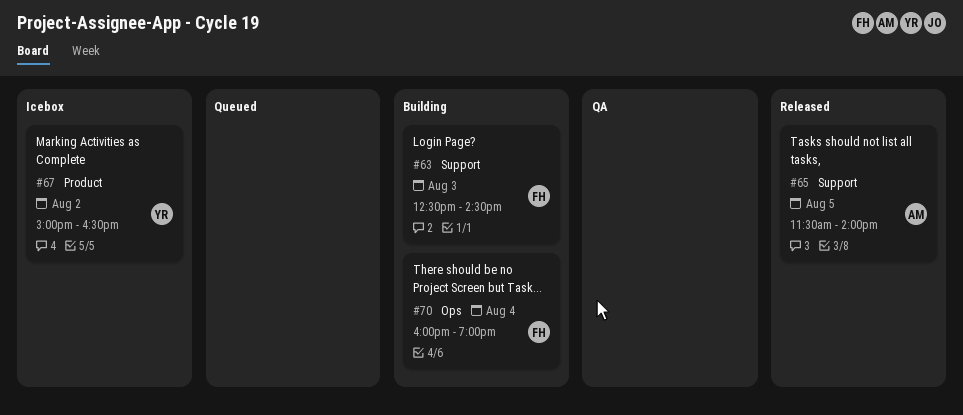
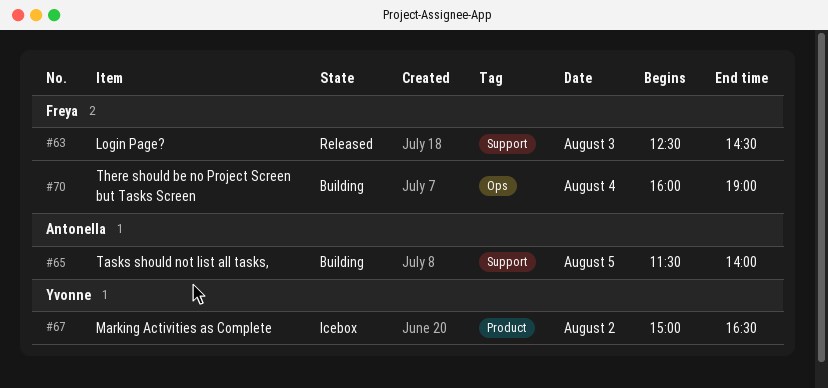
#63, status: Building -> Released
#65, status: Released -> Building

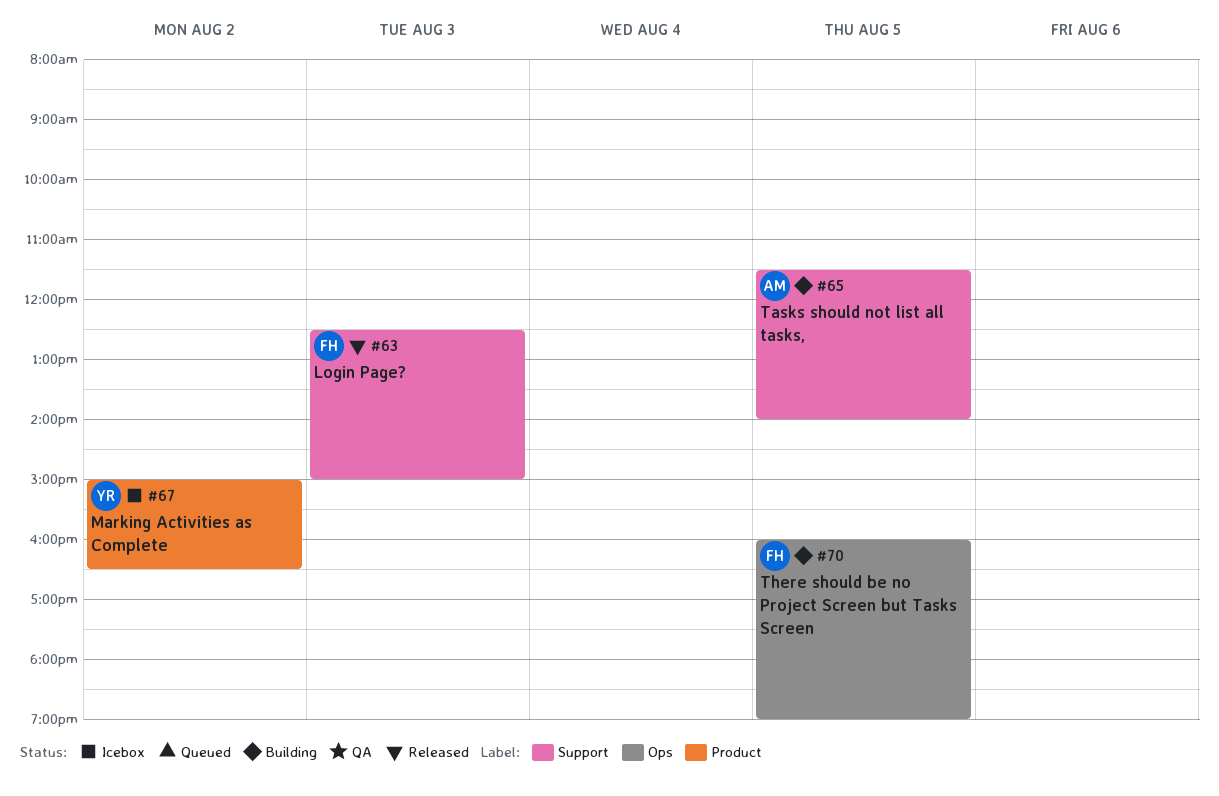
#63, ends: 14:30 -> 15:00
#70, day: Aug 4 -> Aug 5

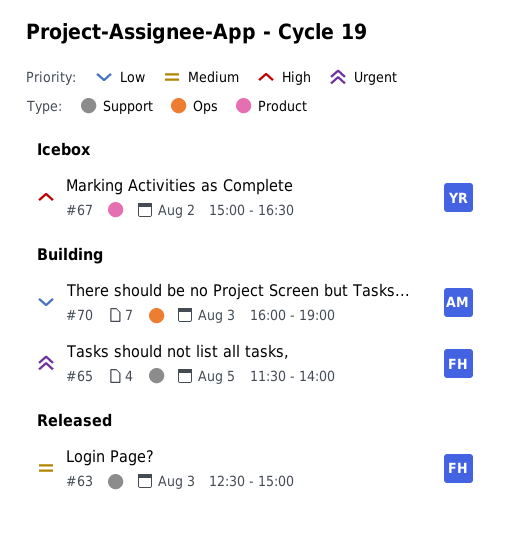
#65, owner: AM -> FH
#70, owner: FH -> AM
#70, day: Aug 5 -> Aug 3

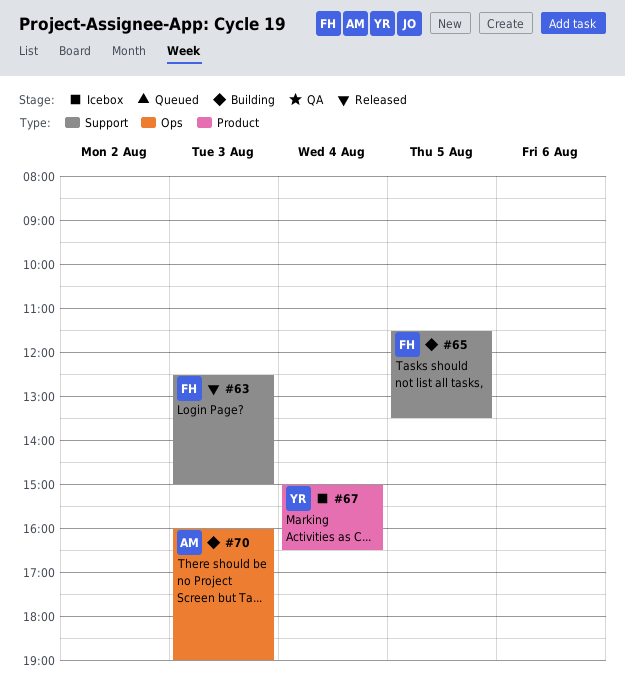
#65, ends: 14:00 -> 13:30
#67, day: Aug 2 -> Aug 4

